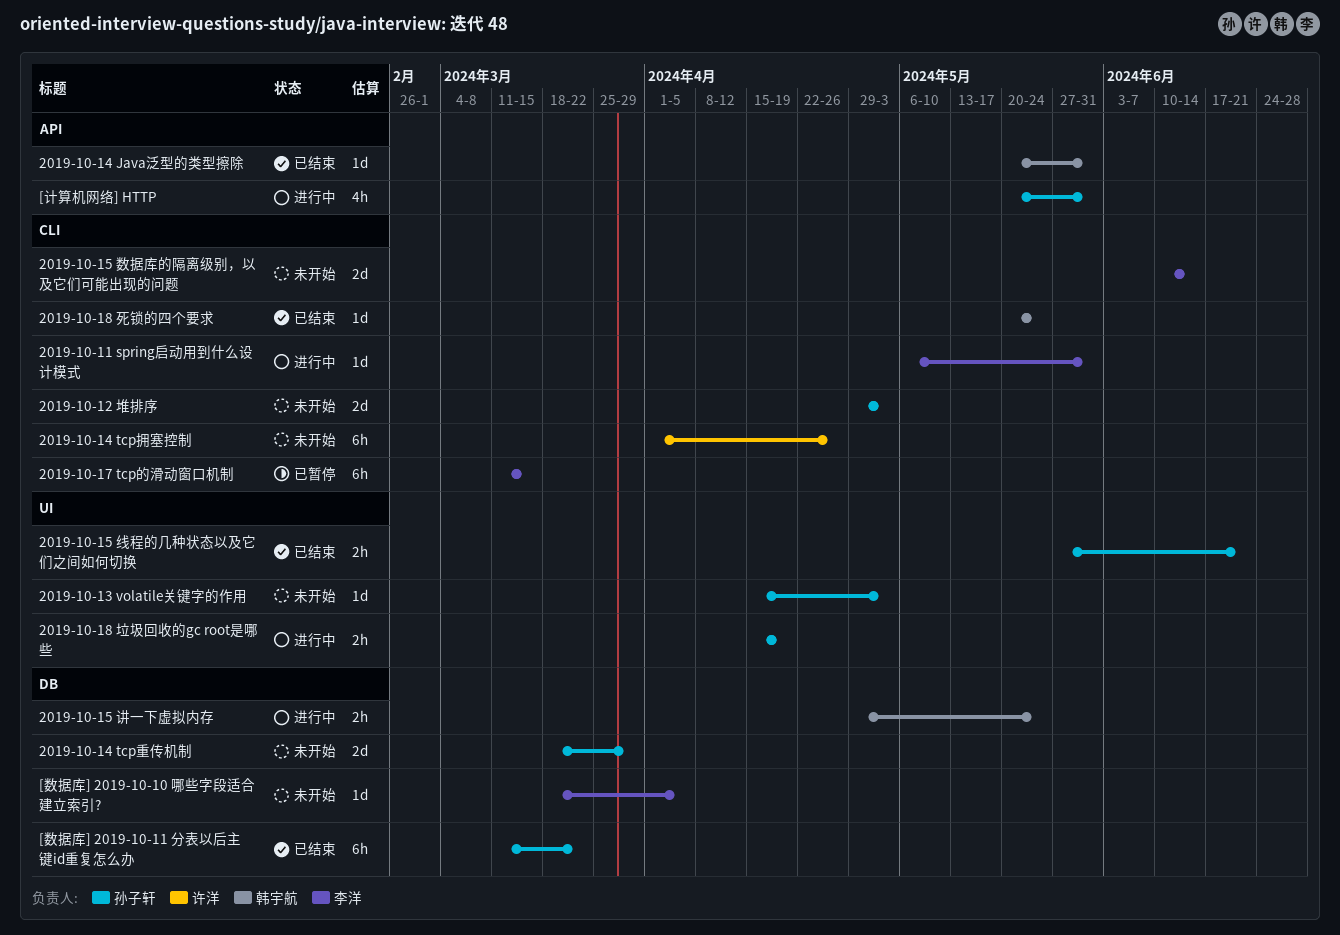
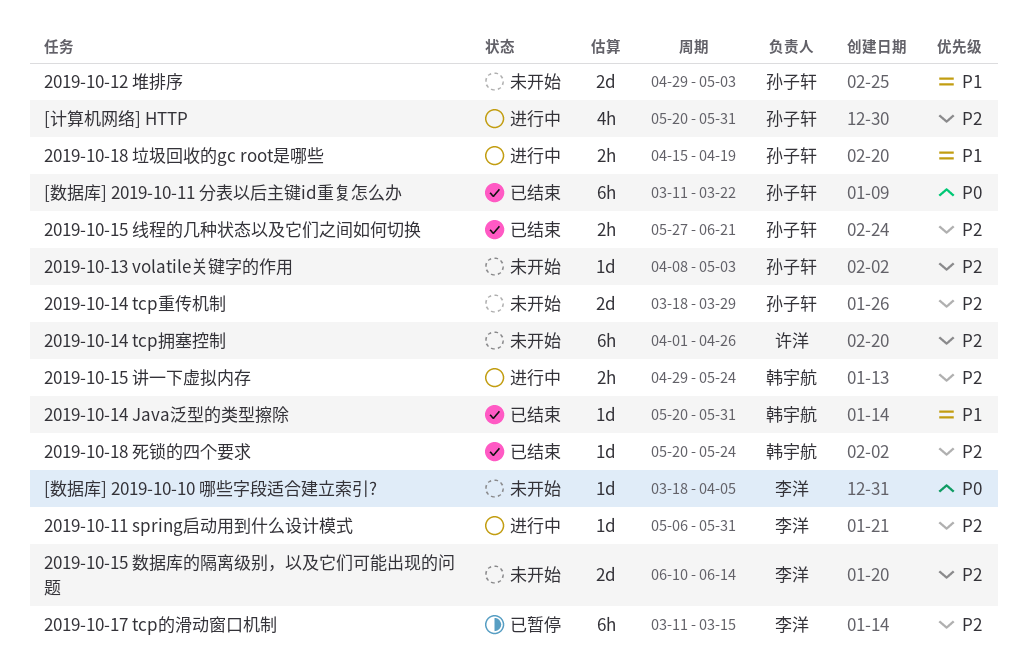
2019-10-13 volatile关键字的作用, start: Apr 15 -> Apr 8

